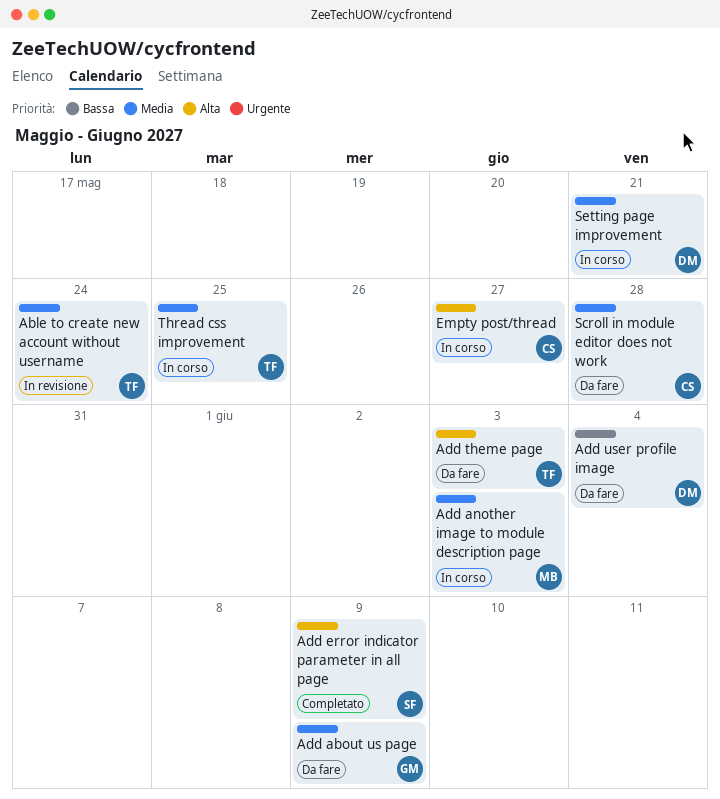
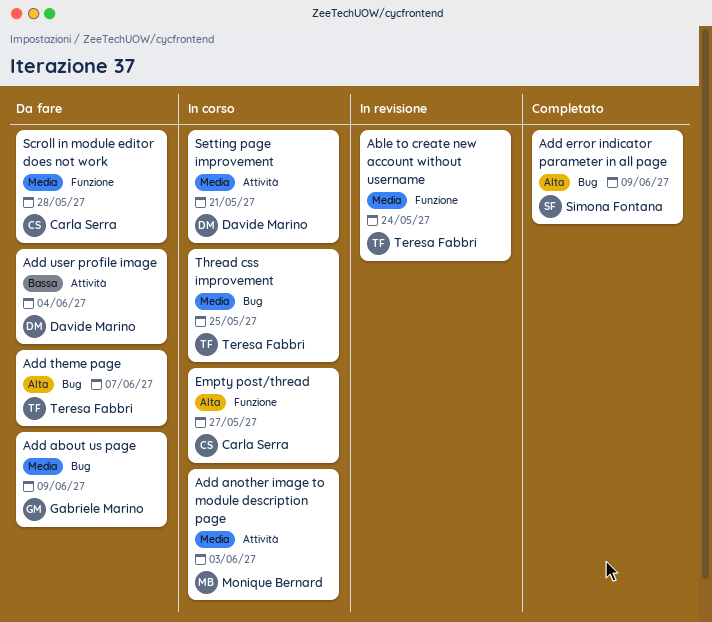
Add theme page, due: Jun 3 -> Jun 7

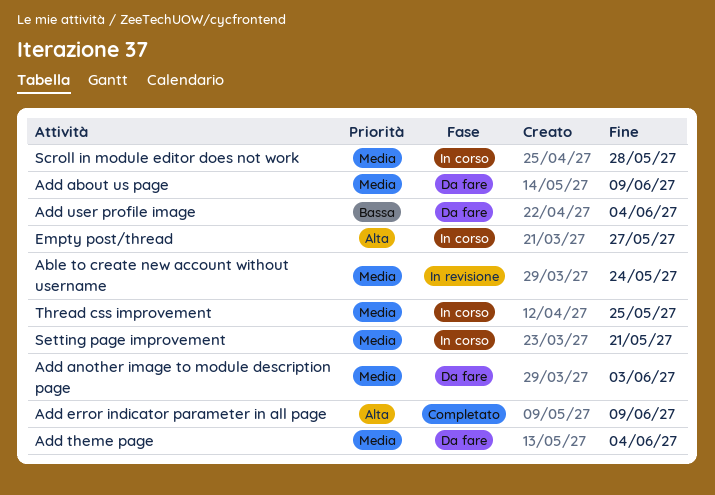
Add another image to module description page, status: In corso -> Da fare
Add theme page, priority: Alta -> Media
Add theme page, due: Jun 7 -> Jun 4
Scroll in module editor does not work, status: Da fare -> In corso

